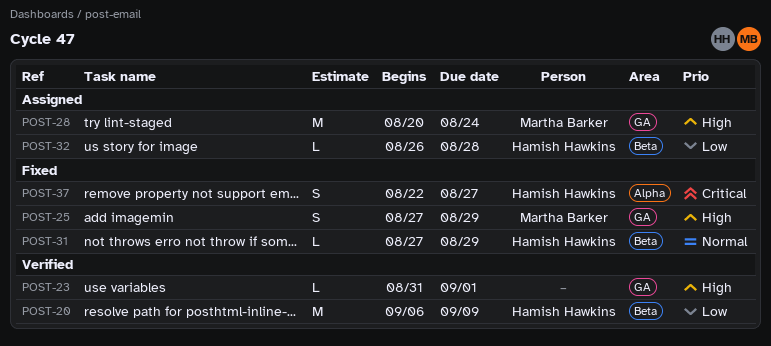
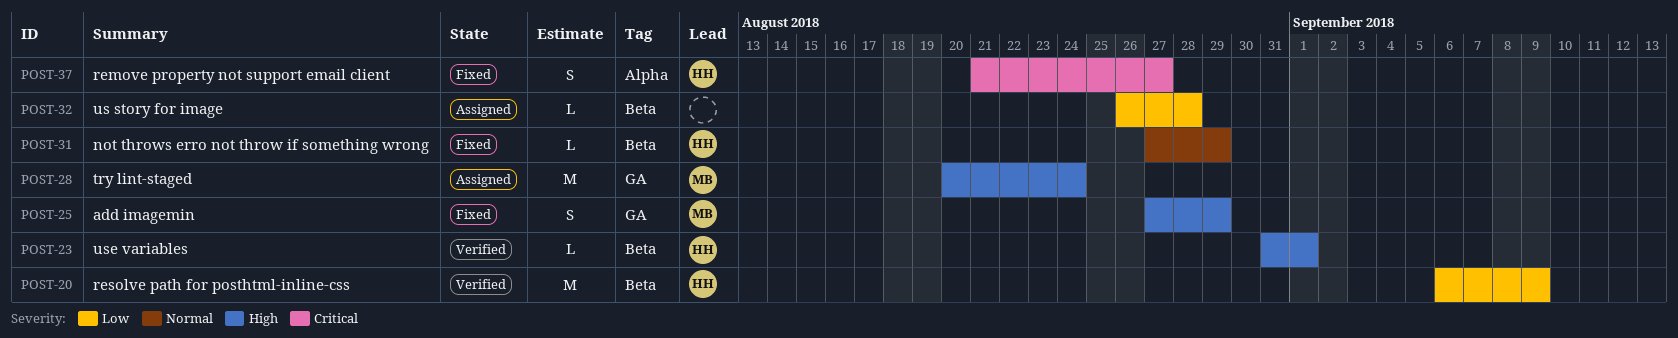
POST-23, owner: none -> Hamish Hawkins
POST-23, label: GA -> Beta
POST-32, owner: Hamish Hawkins -> none
POST-37, start: Aug 22 -> Aug 21

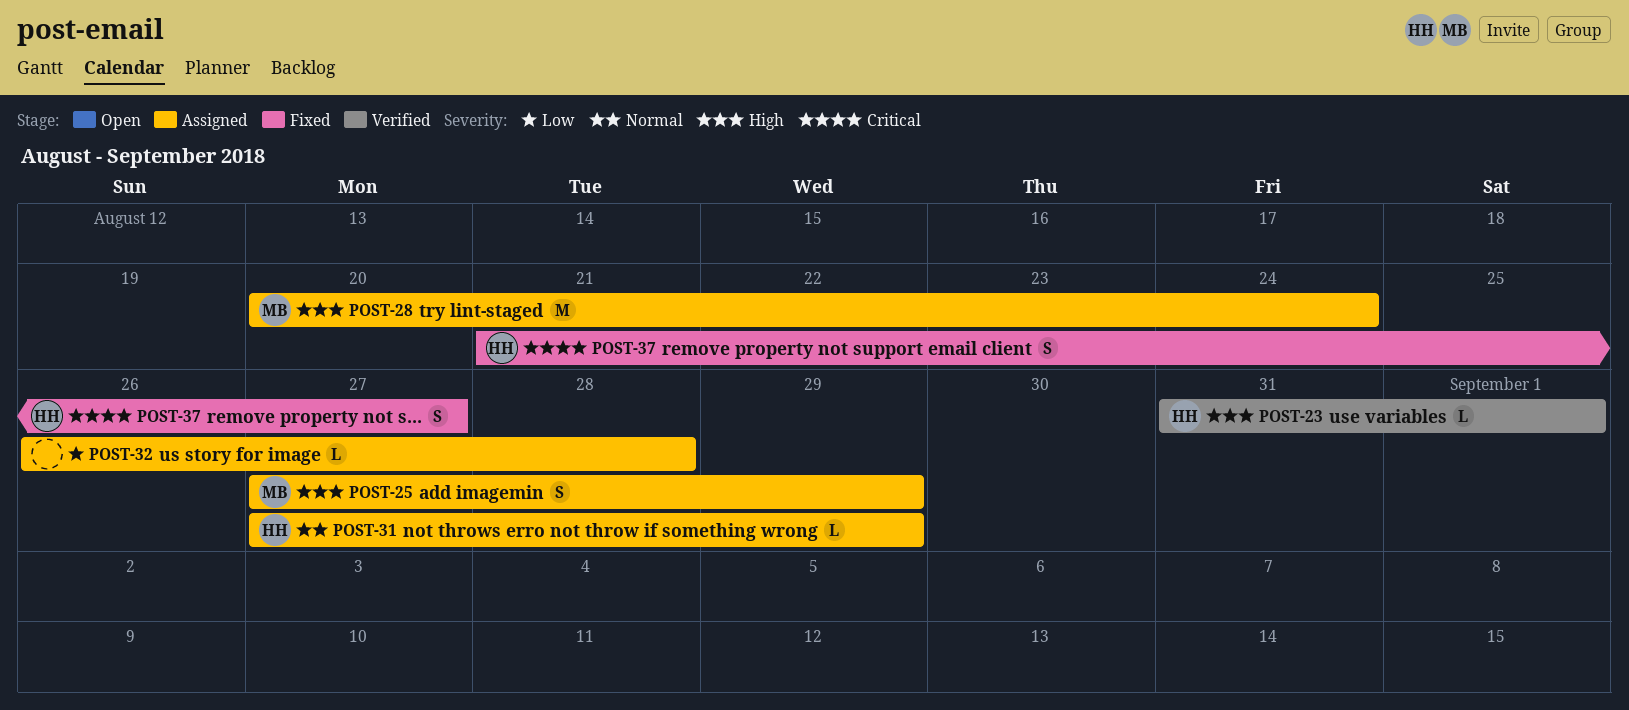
POST-20: present -> none
POST-25, status: Fixed -> Assigned
POST-31, status: Fixed -> Assigned

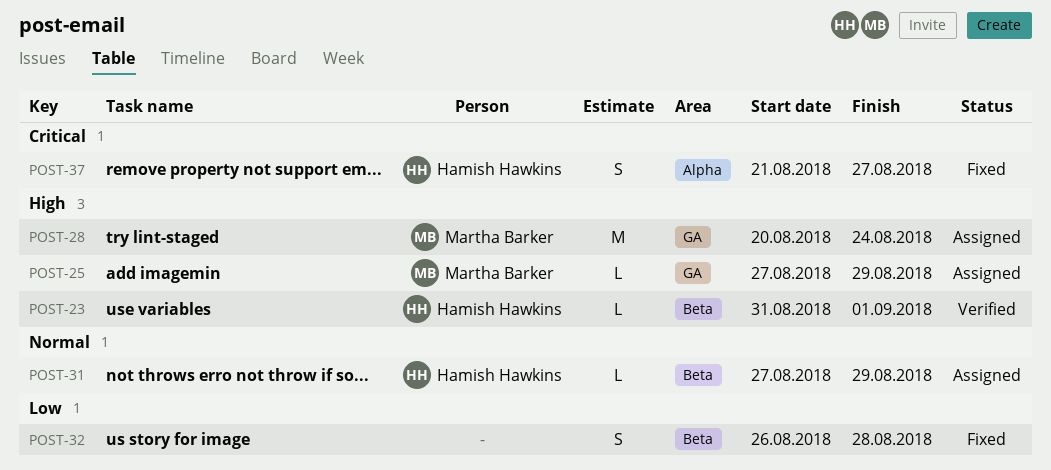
POST-25, estimate: S -> L
POST-32, status: Assigned -> Fixed
POST-32, estimate: L -> S

